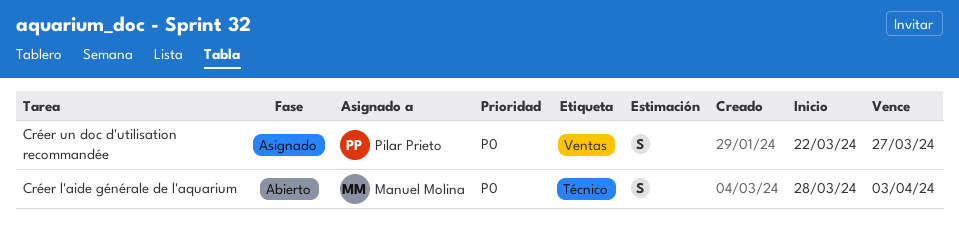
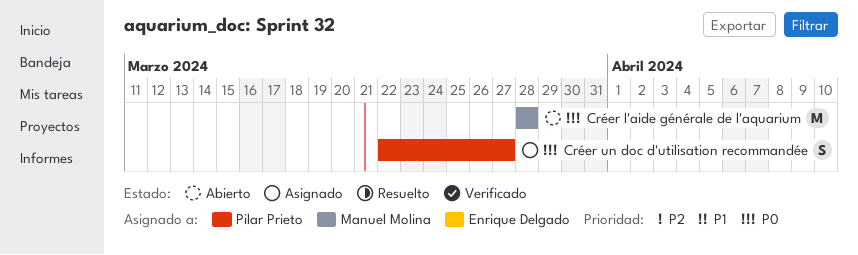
Créer l'aide générale de l'aquarium, estimate: S -> M
Créer l'aide générale de l'aquarium, due: Apr 3 -> Mar 28

